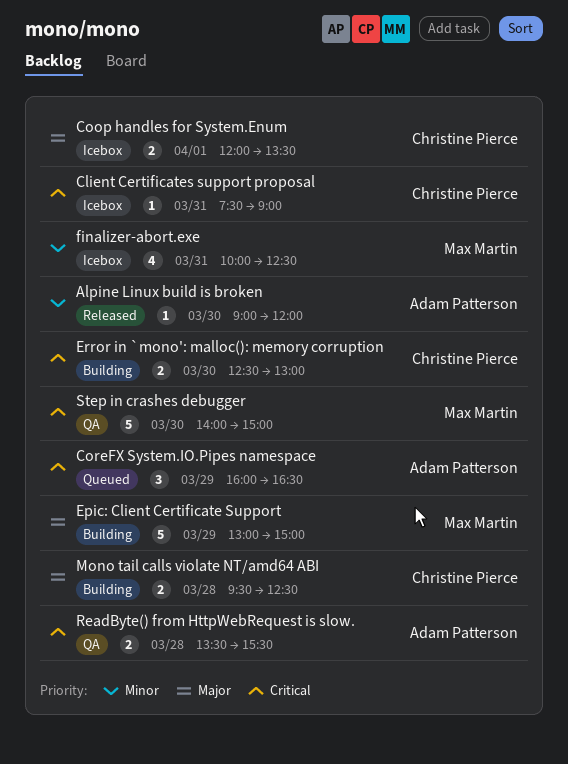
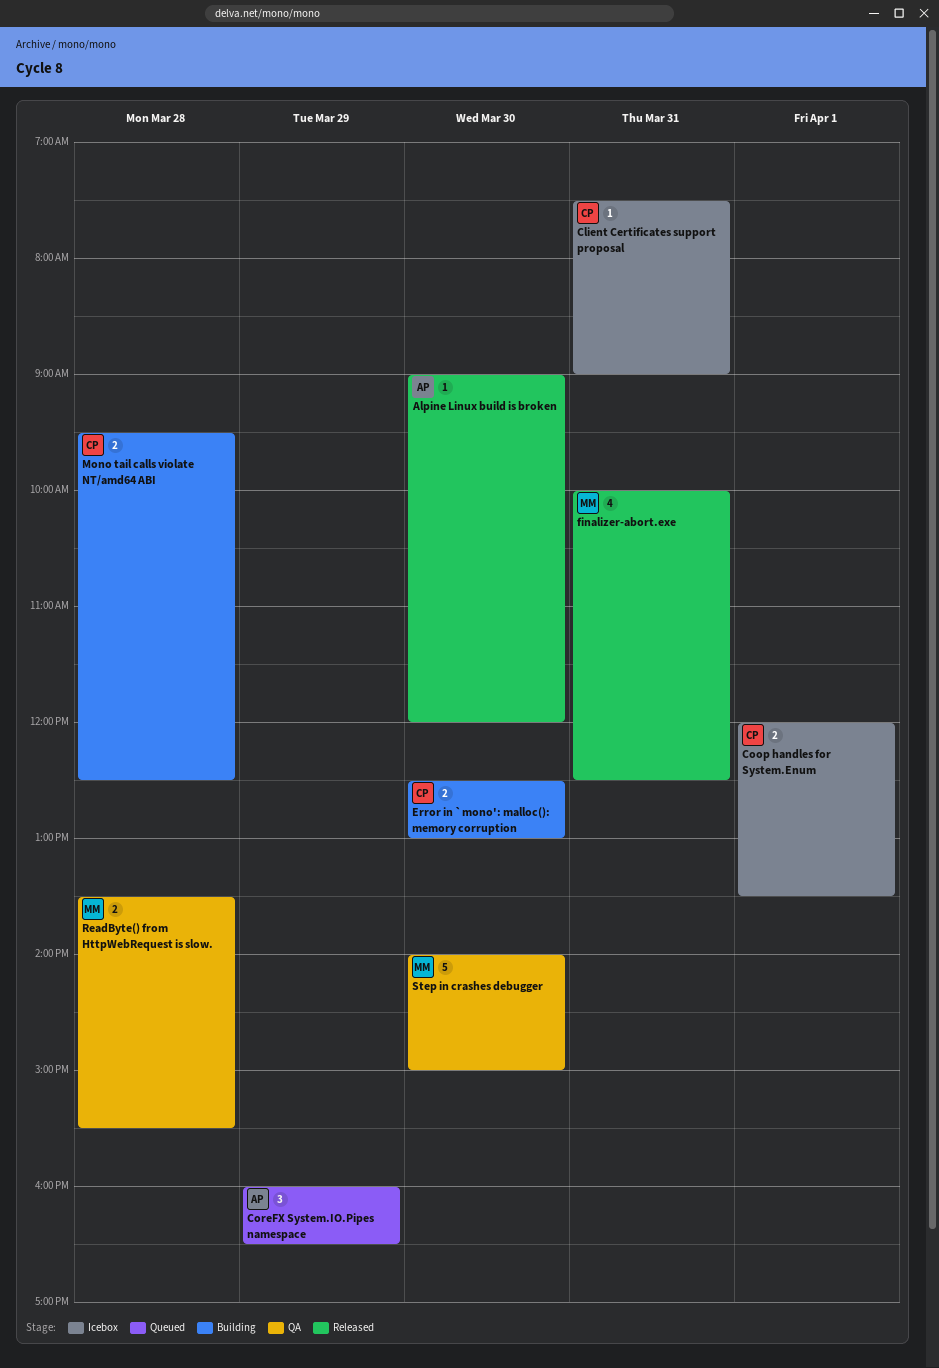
Epic: Client Certificate Support: present -> none
finalizer-abort.exe, status: Icebox -> Released
ReadByte() from HttpWebRequest is slow., owner: Adam Patterson -> Max Martin

